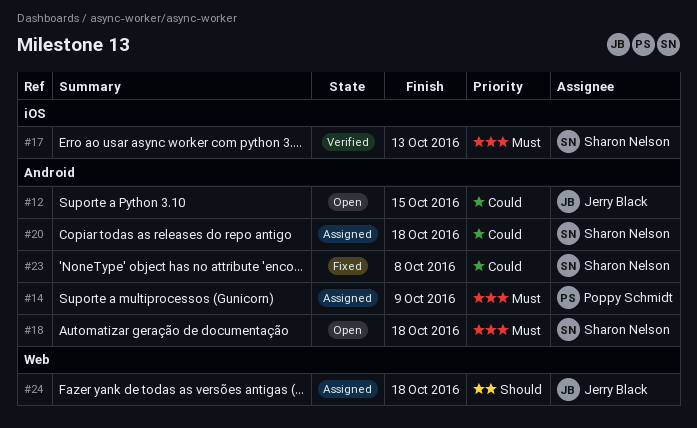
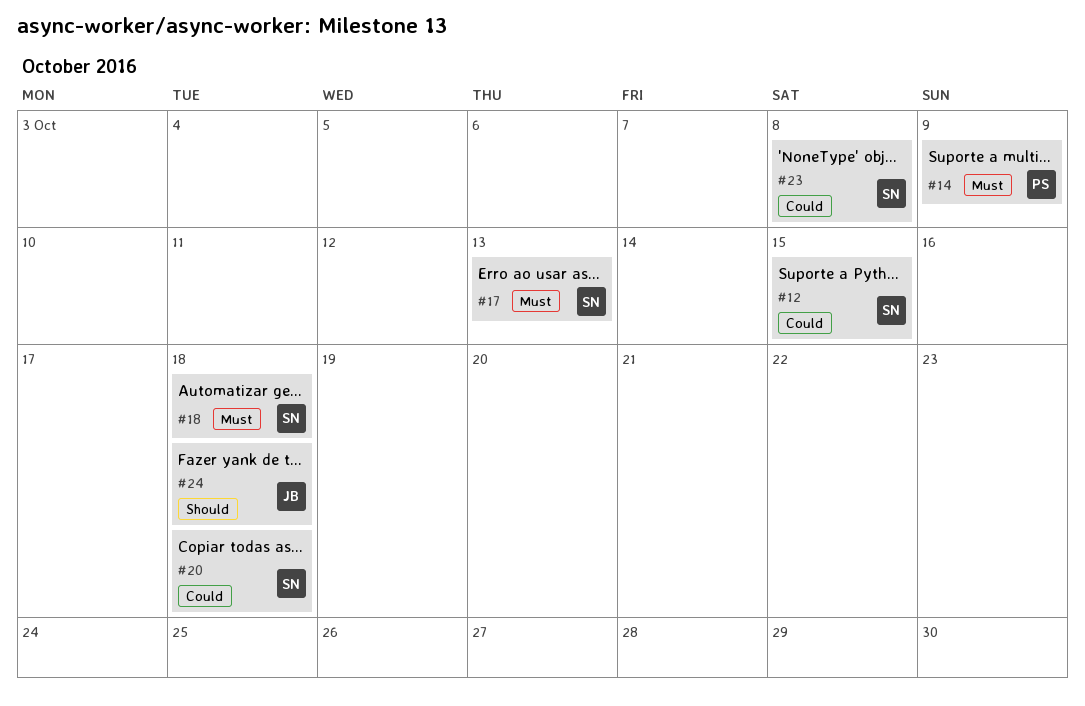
#12, owner: Jerry Black -> Sharon Nelson

